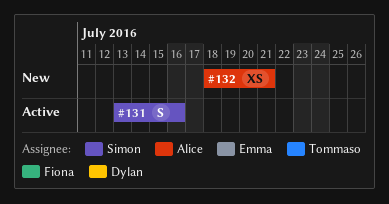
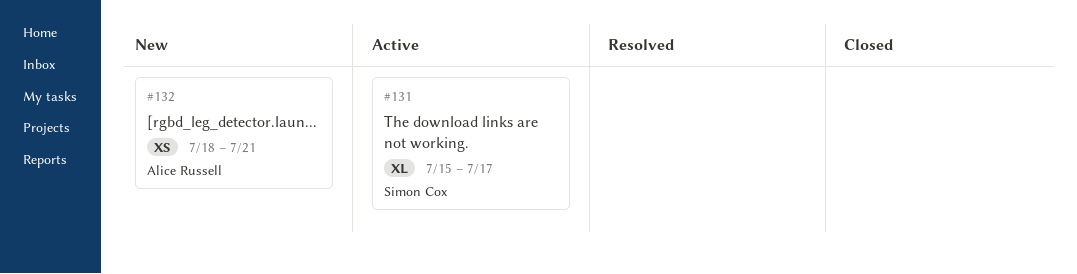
#131, estimate: S -> XL
#131, start: Jul 13 -> Jul 15
#131, due: Jul 16 -> Jul 17

